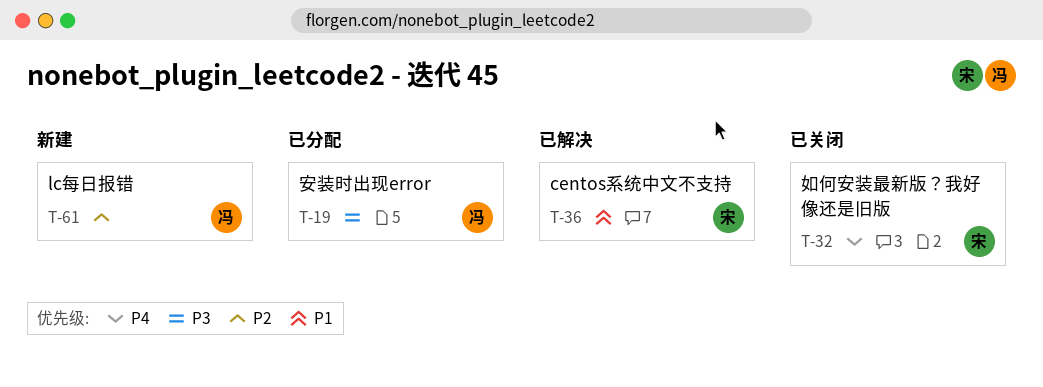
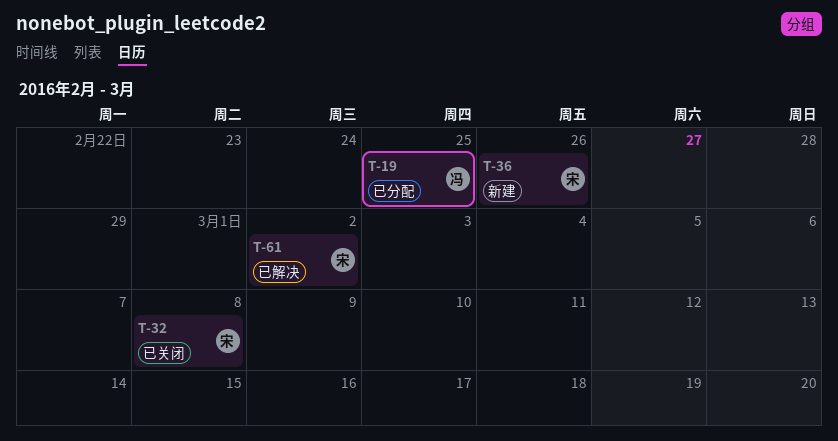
T-36, status: 已解决 -> 新建
T-61, status: 新建 -> 已解决
T-61, owner: 冯 -> 宋

